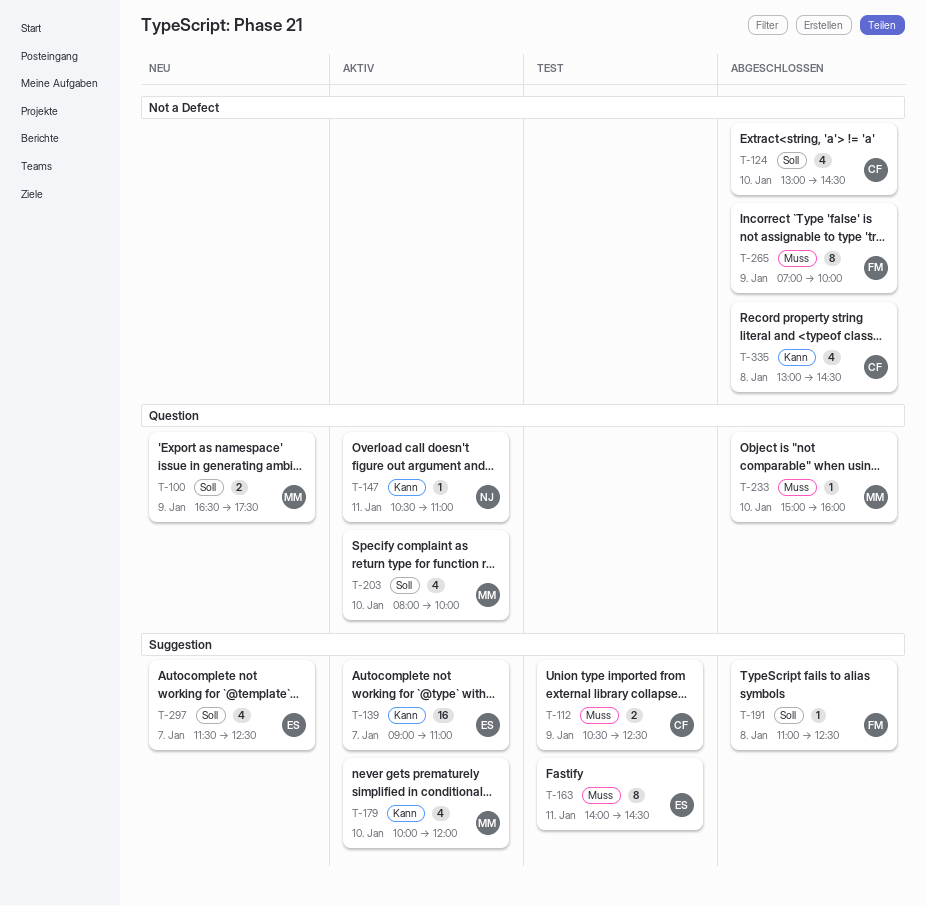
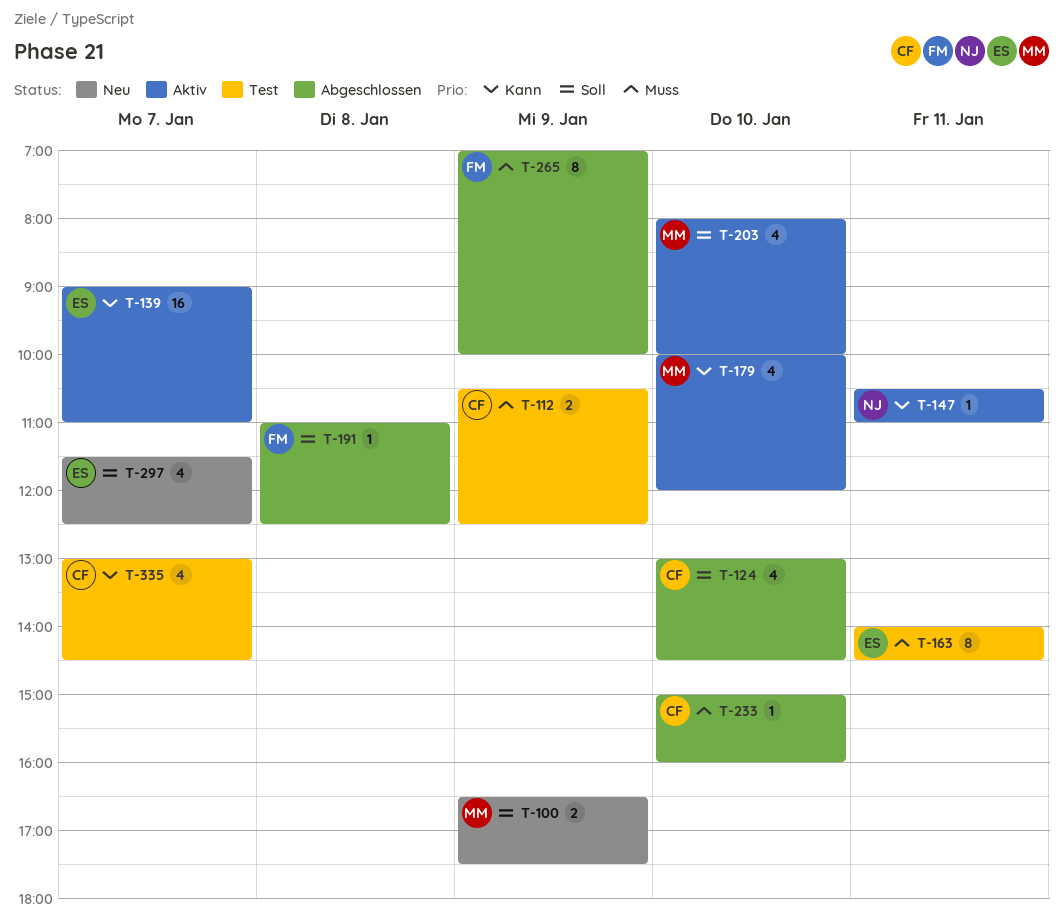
T-233, owner: MM -> CF
T-335, status: Abgeschlossen -> Test
T-335, day: Jan 8 -> Jan 7

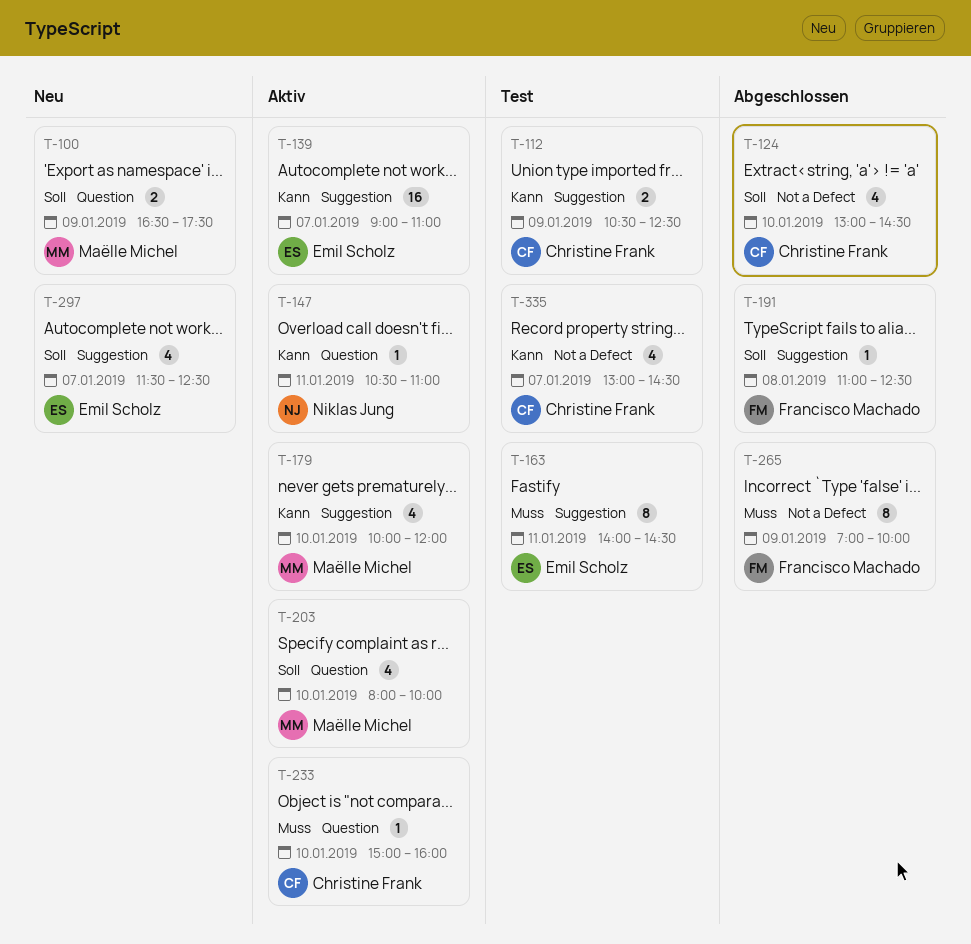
T-112, priority: Muss -> Kann
T-233, status: Abgeschlossen -> Aktiv

